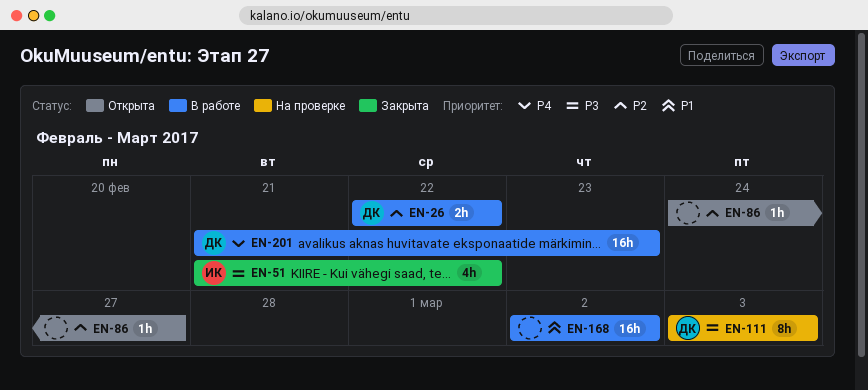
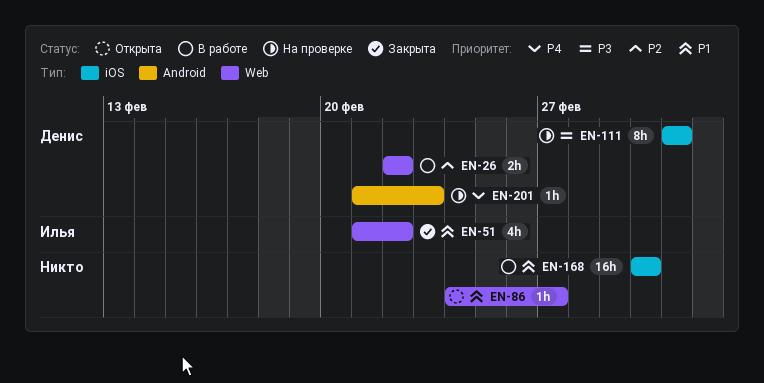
EN-51, priority: P3 -> P1
EN-86, priority: P2 -> P1
EN-201, status: В работе -> На проверке
EN-201, estimate: 16h -> 1h

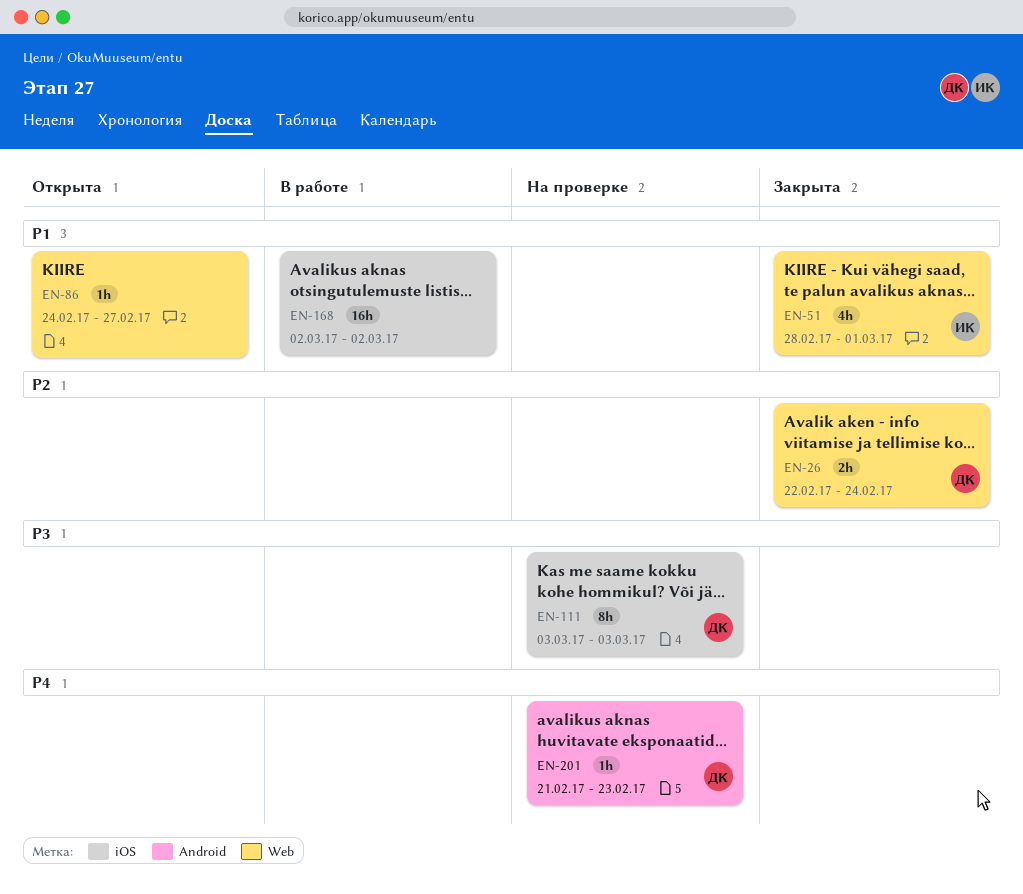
EN-26, status: В работе -> Закрыта
EN-26, due: Feb 22 -> Feb 24
EN-51, start: Feb 21 -> Feb 28
EN-51, due: Feb 22 -> Mar 1

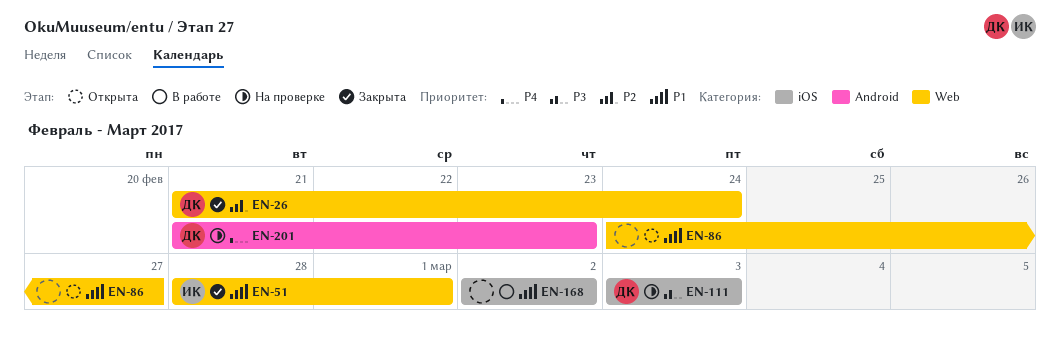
EN-26, start: Feb 22 -> Feb 21

